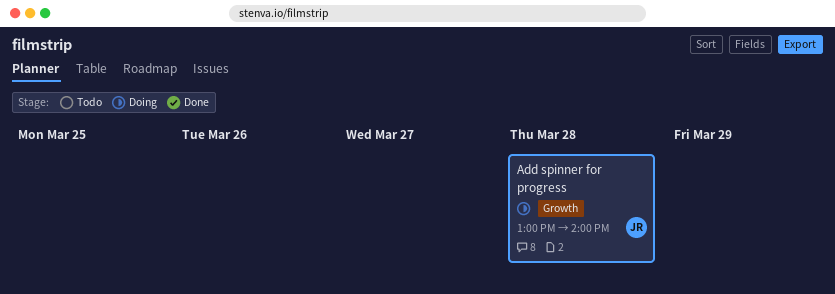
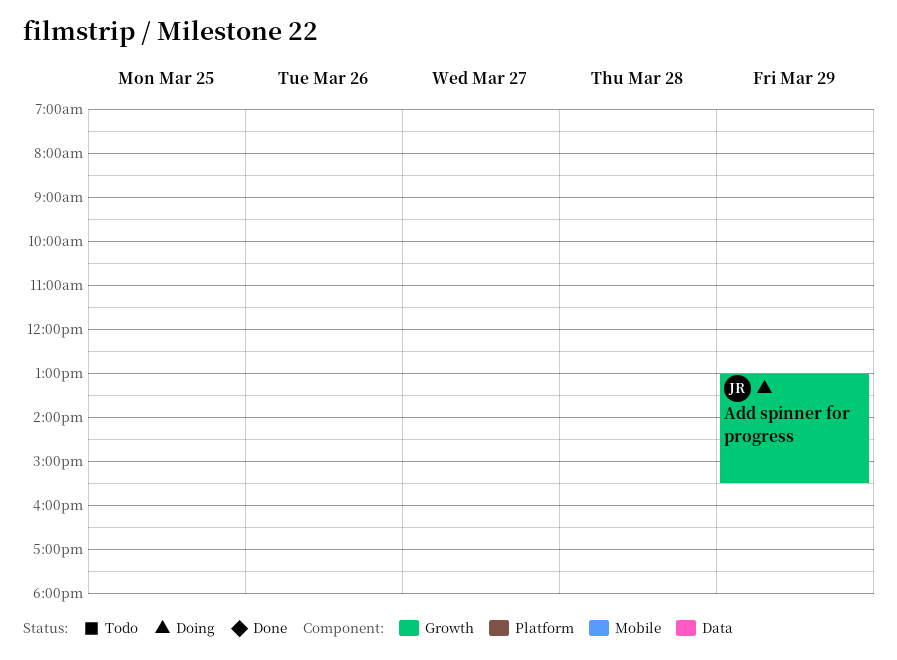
Add spinner for progress, day: Mar 28 -> Mar 29
Add spinner for progress, ends: 14:00 -> 15:30

